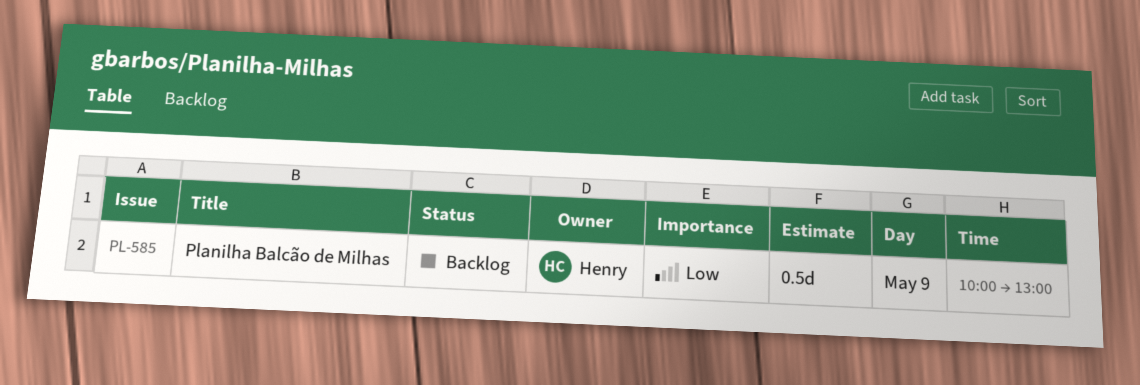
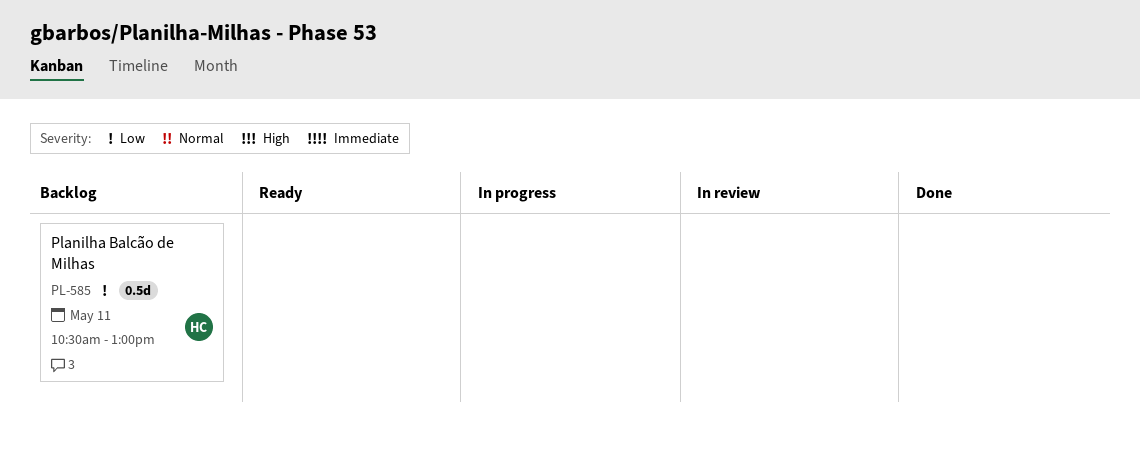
PL-585, day: May 9 -> May 11
PL-585, begins: 10:00 -> 10:30

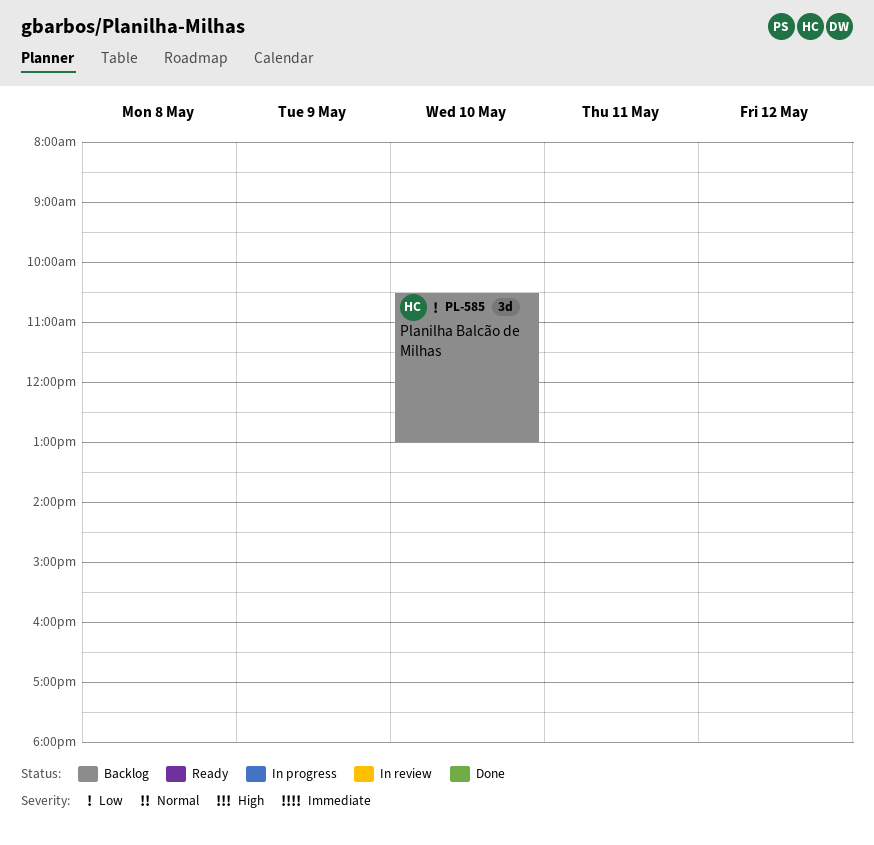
PL-585, estimate: 0.5d -> 3d
PL-585, day: May 11 -> May 10

